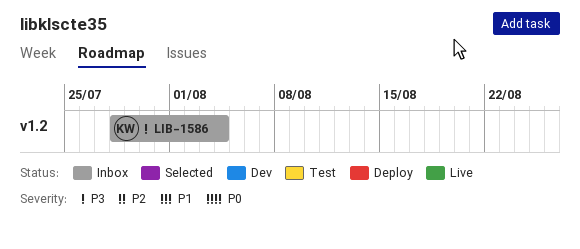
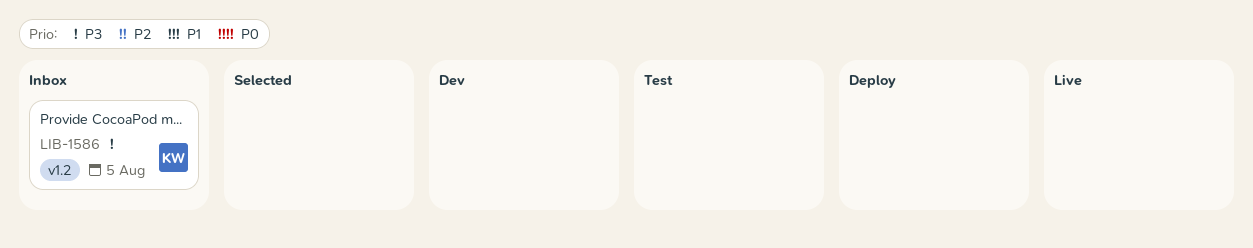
LIB-1586, due: Aug 4 -> Aug 5

